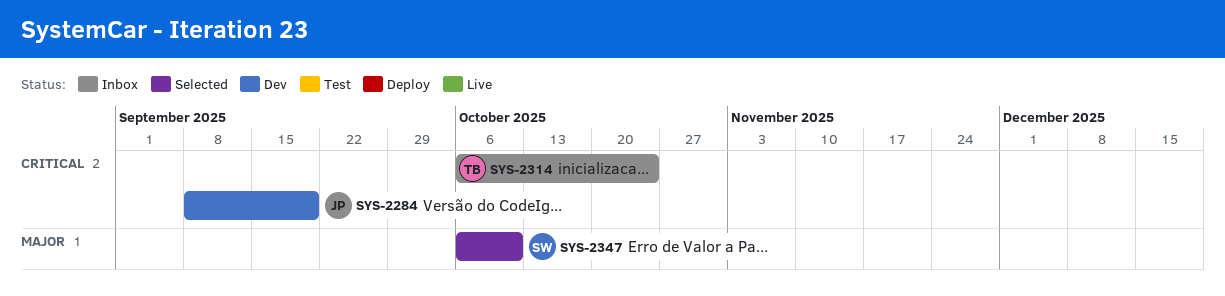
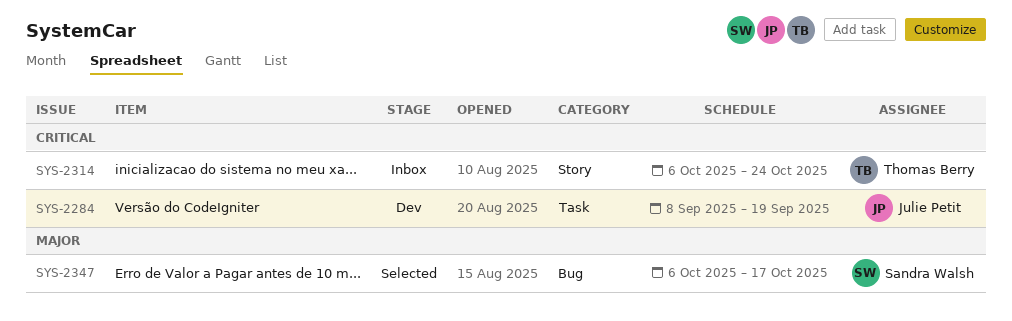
SYS-2347, due: Oct 10 -> Oct 17

